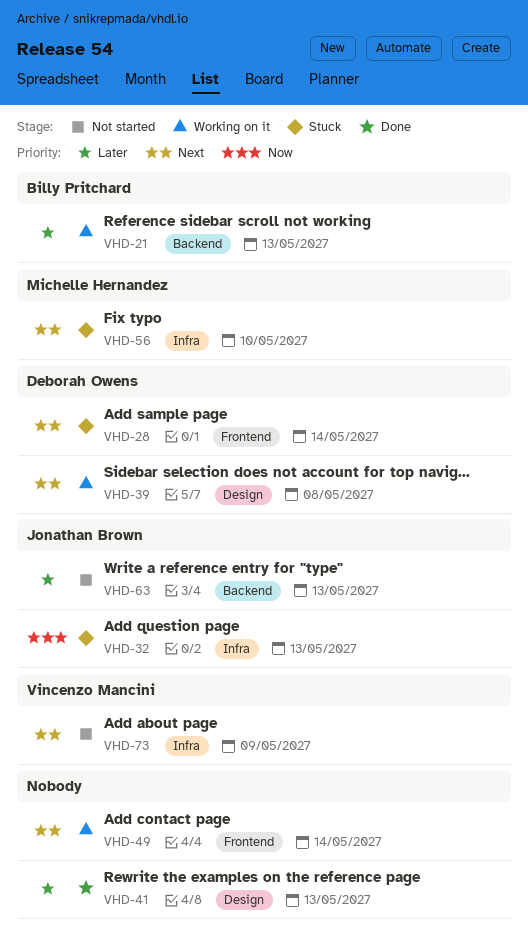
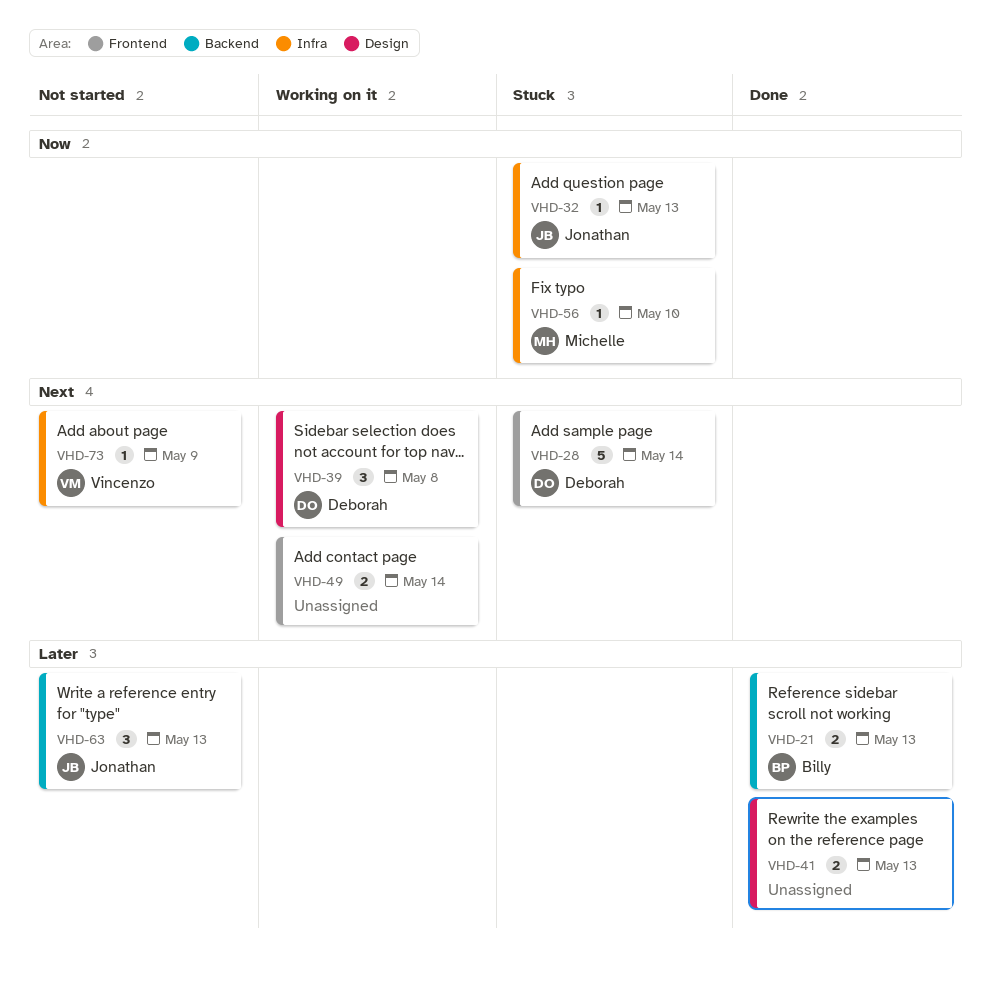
VHD-21, status: Working on it -> Done
VHD-56, priority: Next -> Now

